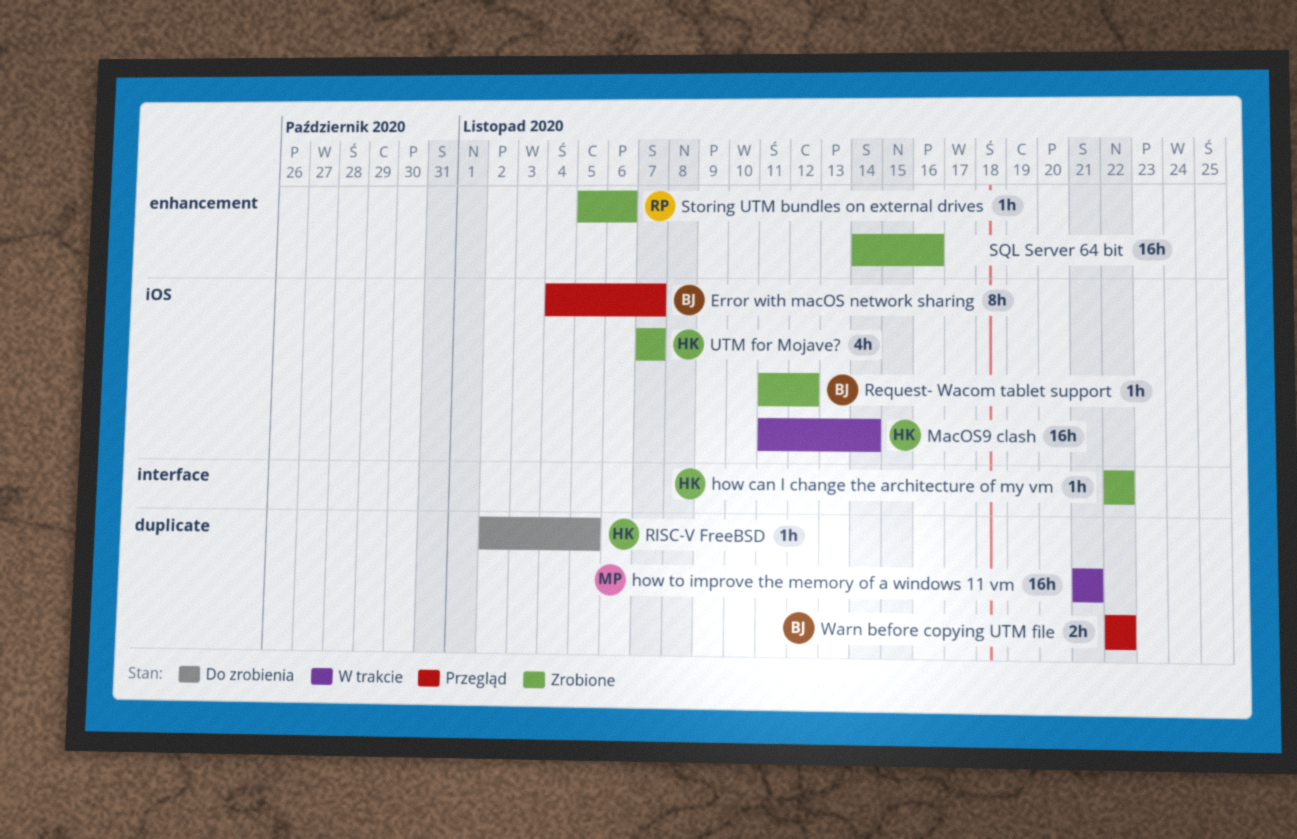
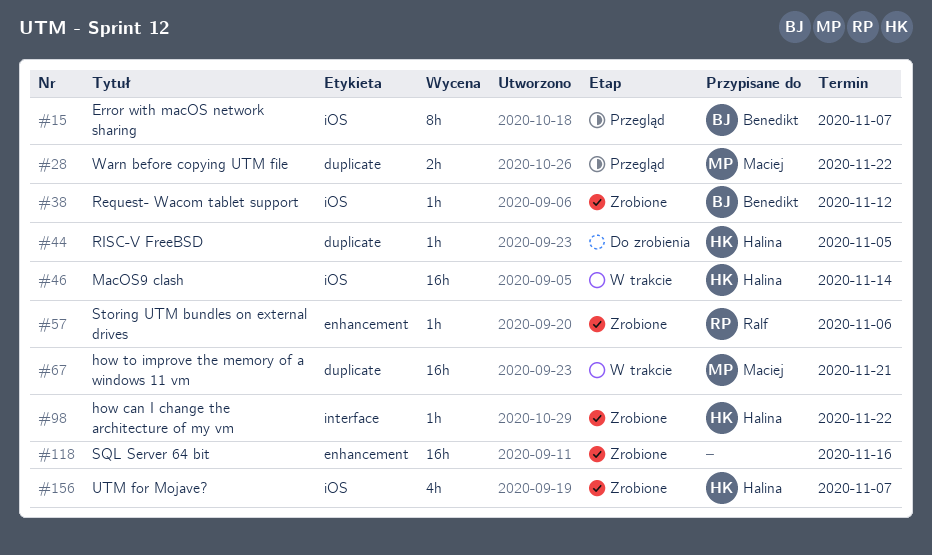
Warn before copying UTM file, owner: Benedikt -> Maciej

